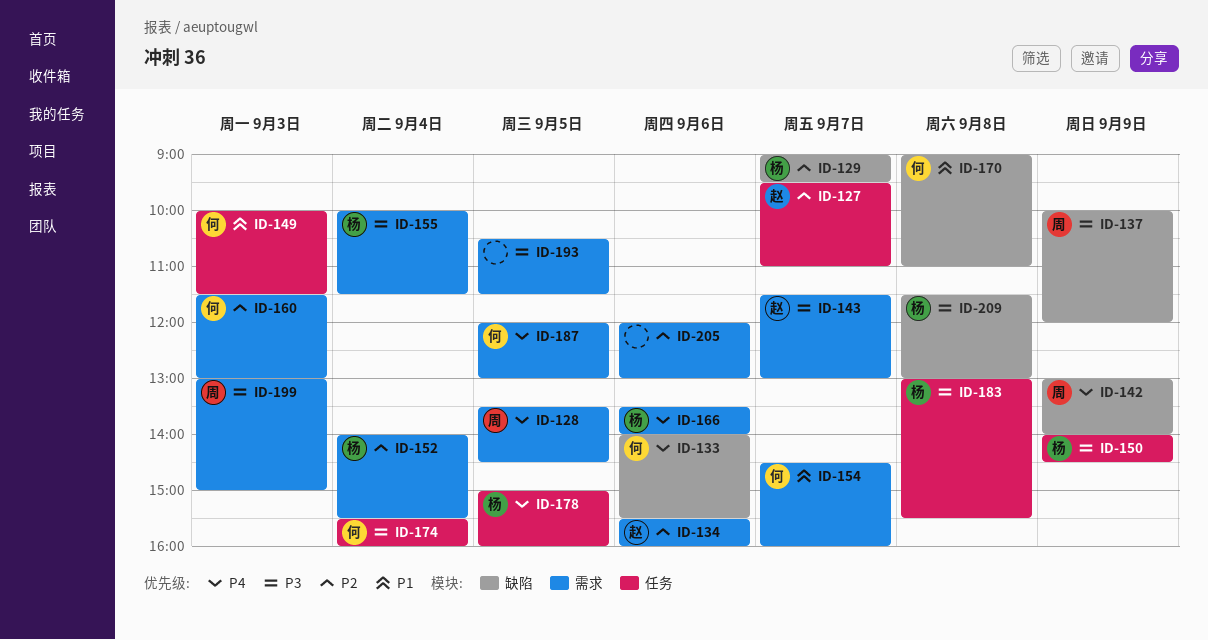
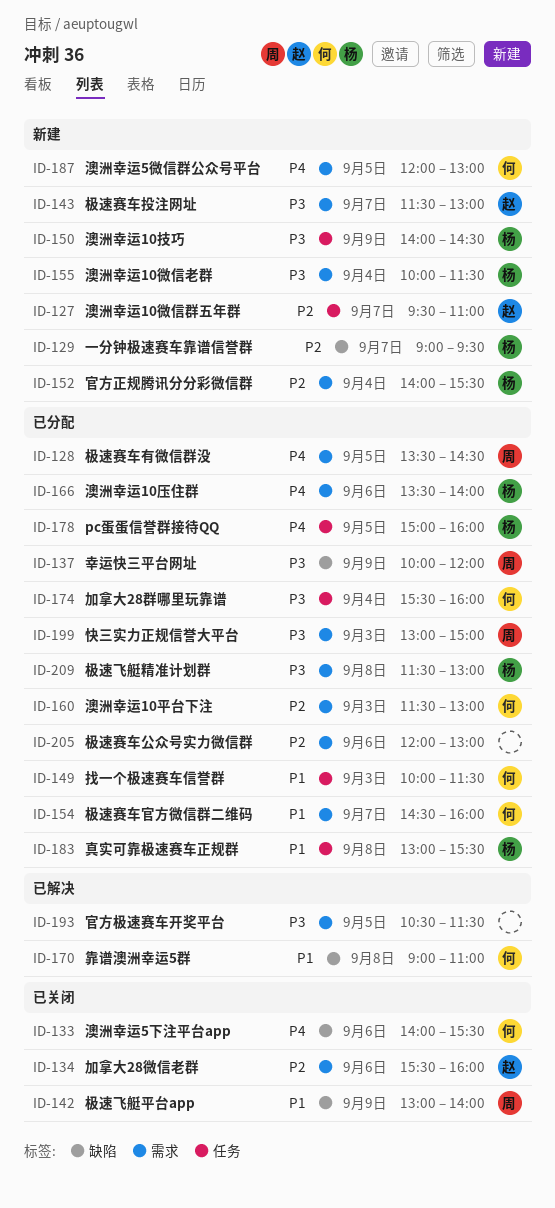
ID-142, priority: P4 -> P1
ID-183, priority: P3 -> P1
ID-209, label: 缺陷 -> 需求

